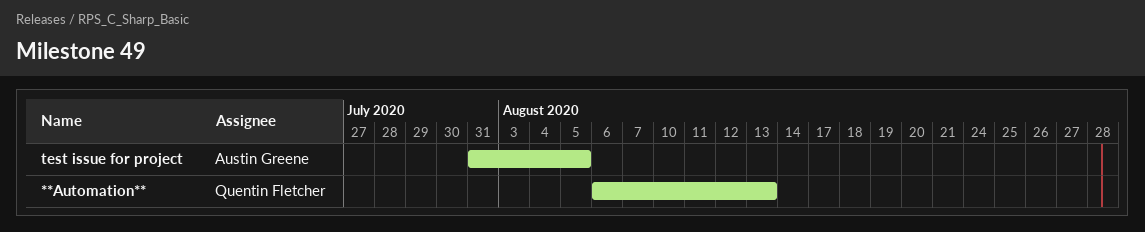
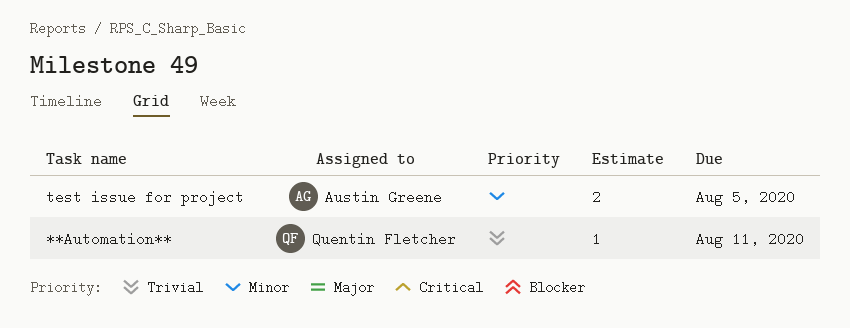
**Automation**, due: Aug 13 -> Aug 11

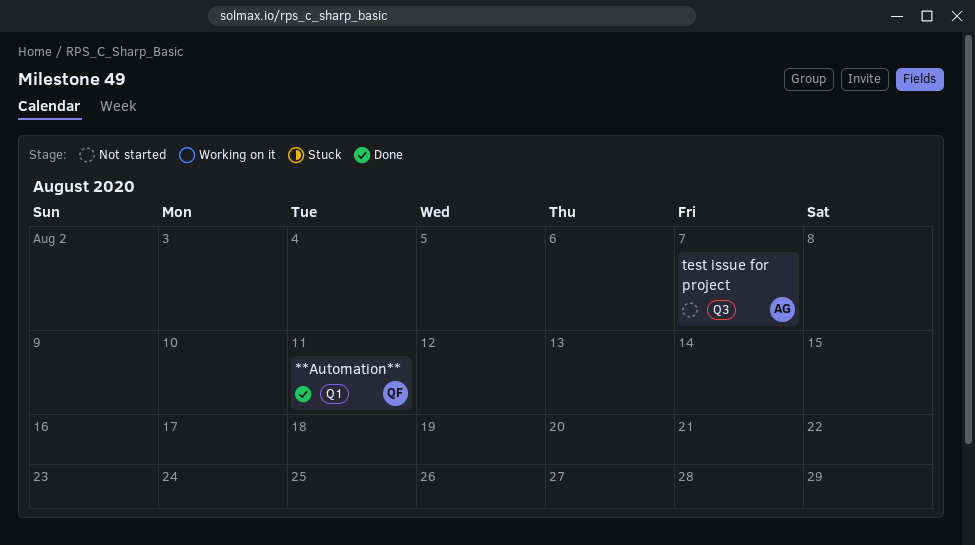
test issue for project, due: Aug 5 -> Aug 7

